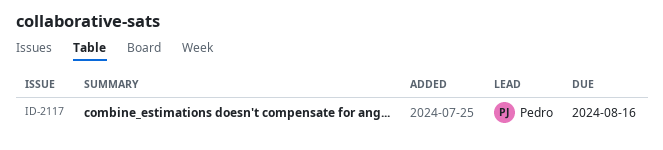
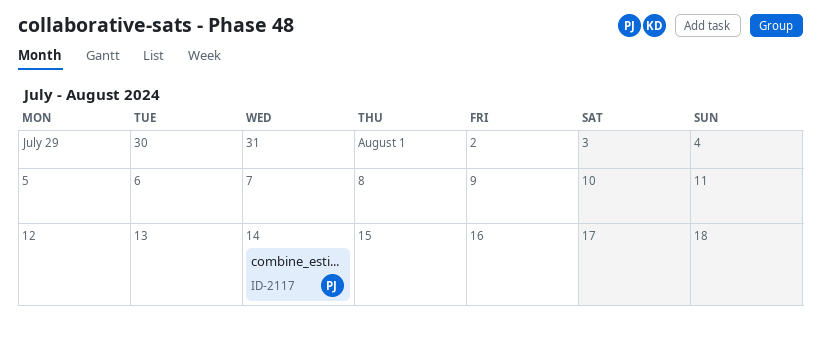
ID-2117, due: Aug 16 -> Aug 14

